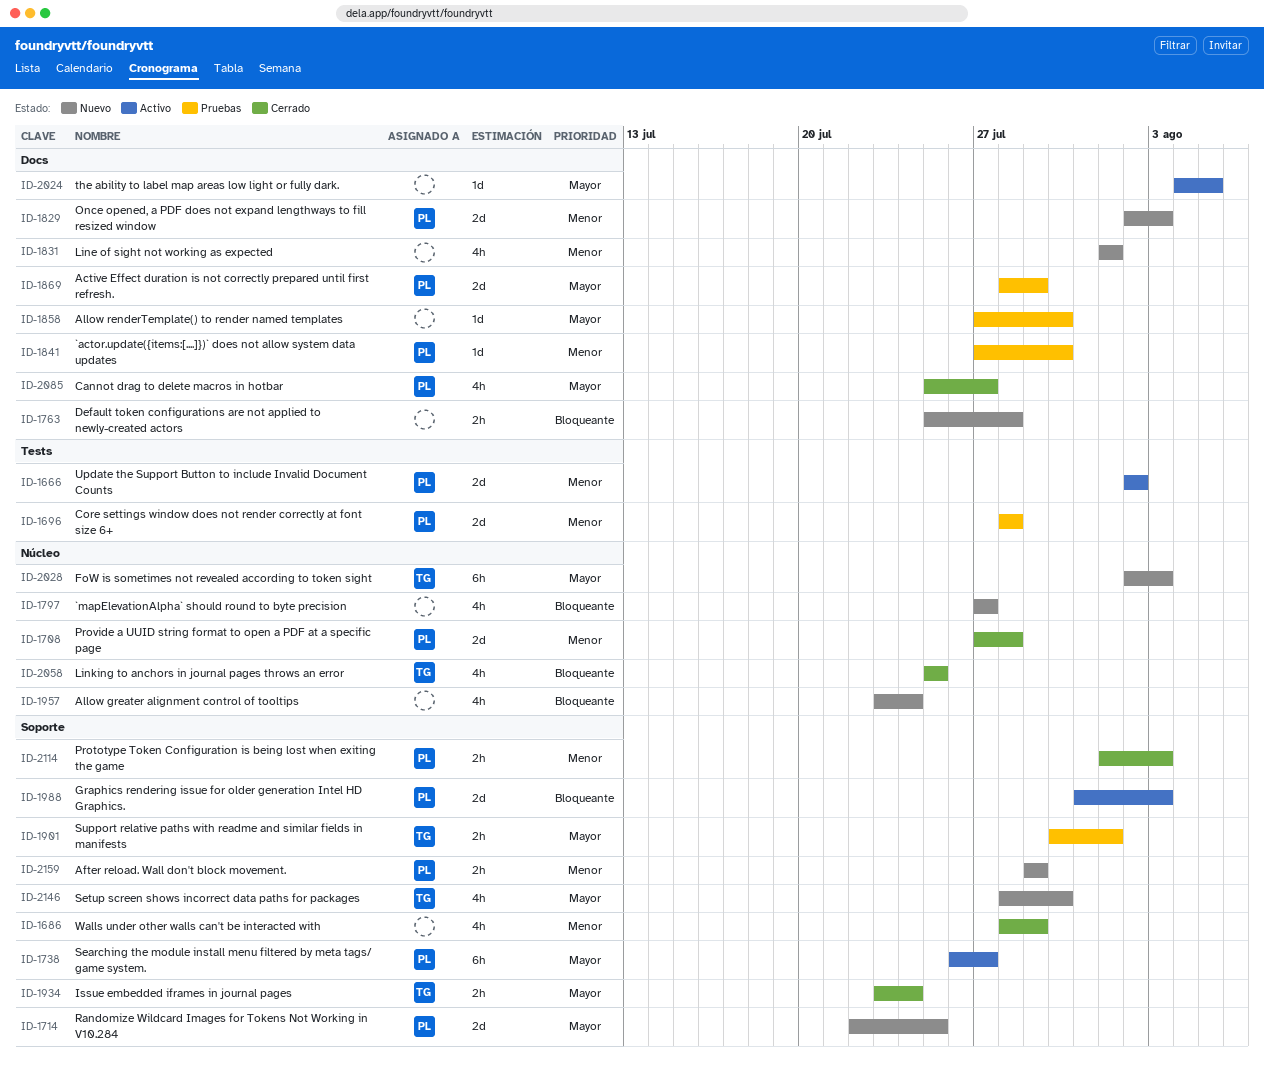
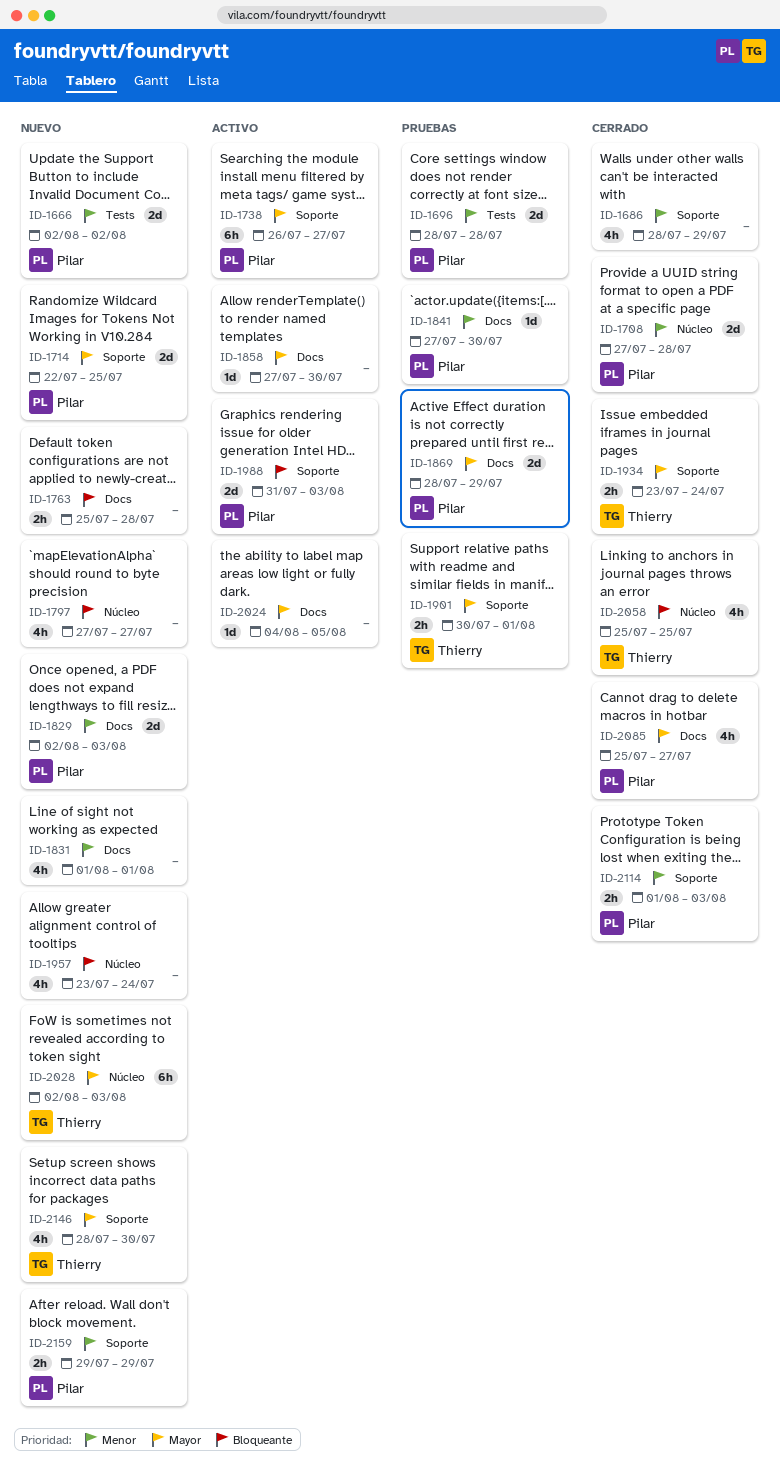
ID-1666, status: Activo -> Nuevo
ID-1858, status: Pruebas -> Activo

